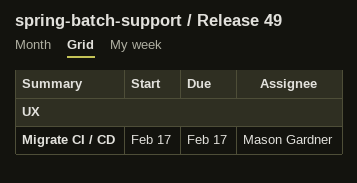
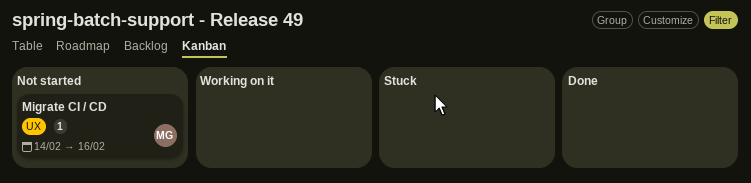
Migrate CI / CD, start: Feb 17 -> Feb 14
Migrate CI / CD, due: Feb 17 -> Feb 16

